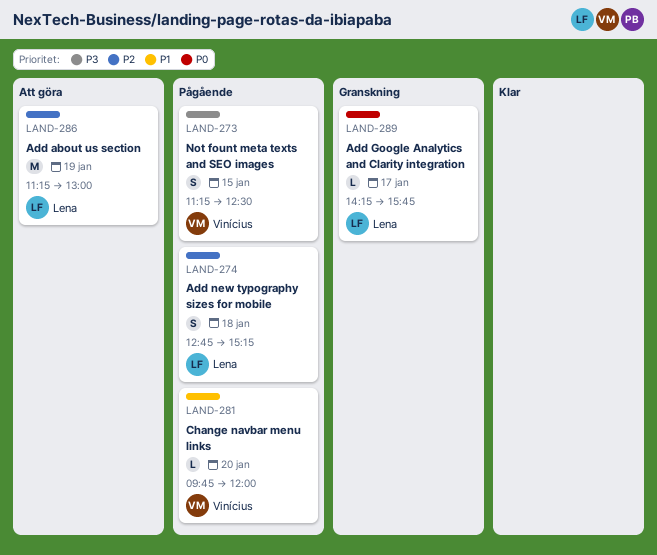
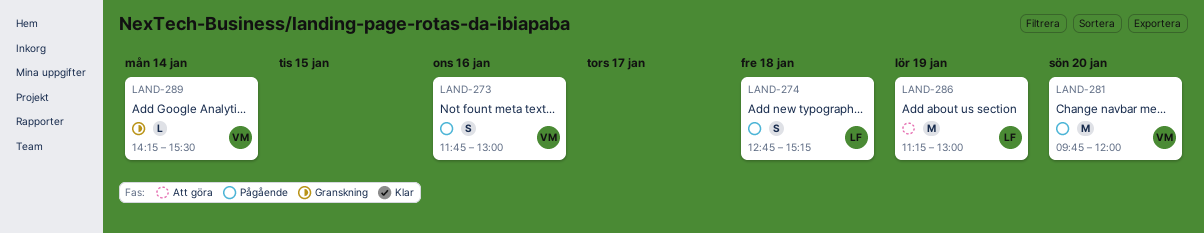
LAND-273, day: Jan 15 -> Jan 16
LAND-273, begins: 11:15 -> 11:45
LAND-273, ends: 12:30 -> 13:00
LAND-281, estimate: L -> M
LAND-289, owner: Lena -> Vinícius
LAND-289, day: Jan 17 -> Jan 14
LAND-289, ends: 15:45 -> 15:30

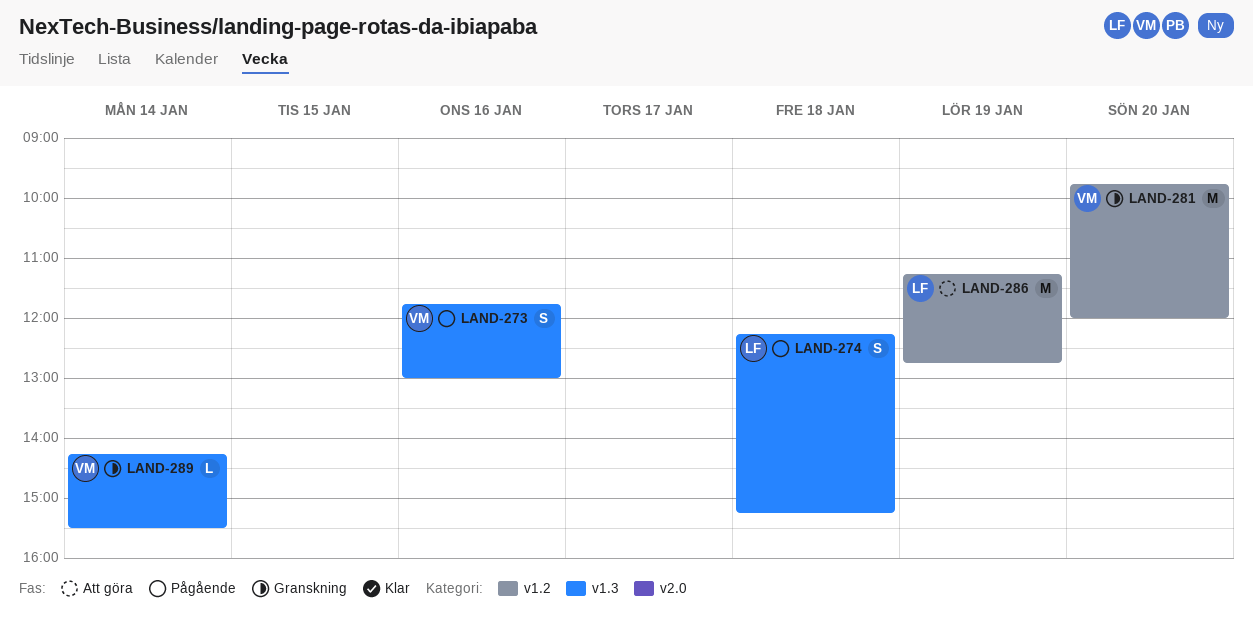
LAND-274, begins: 12:45 -> 12:15
LAND-281, status: Pågående -> Granskning
LAND-286, ends: 13:00 -> 12:45

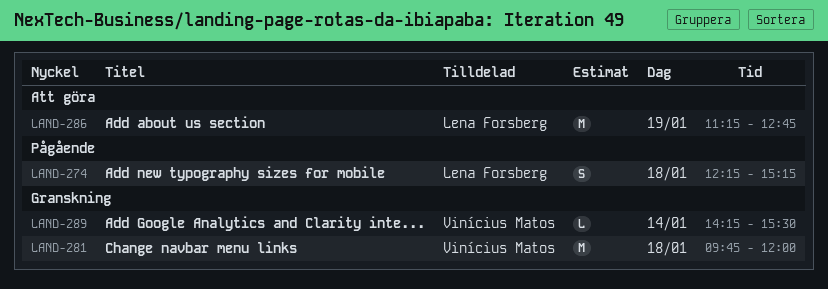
LAND-273: present -> none
LAND-281, day: Jan 20 -> Jan 18

